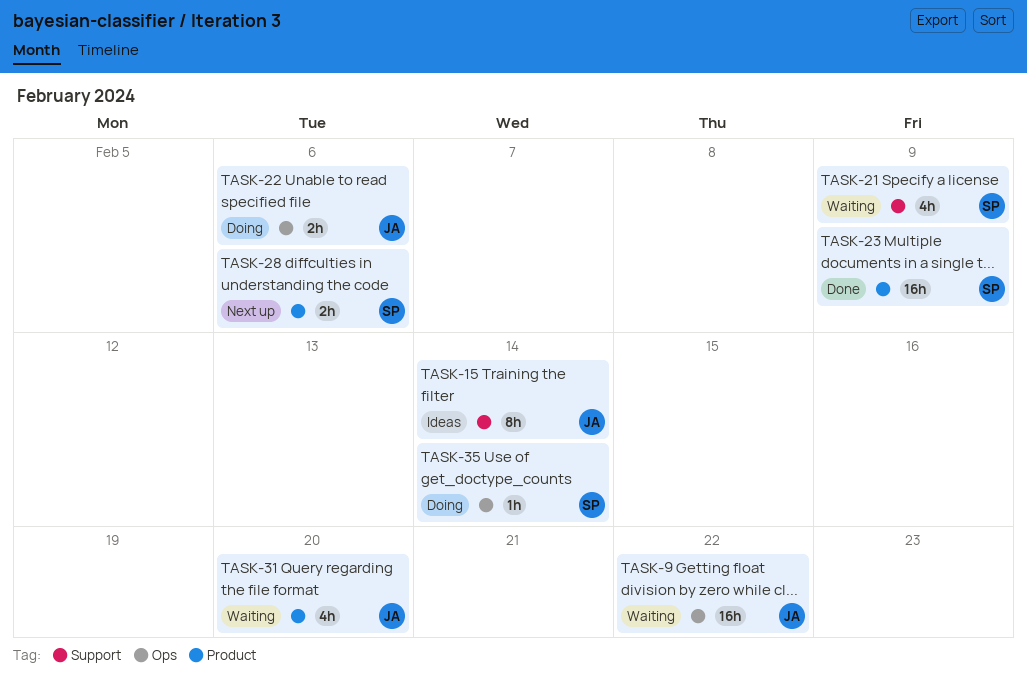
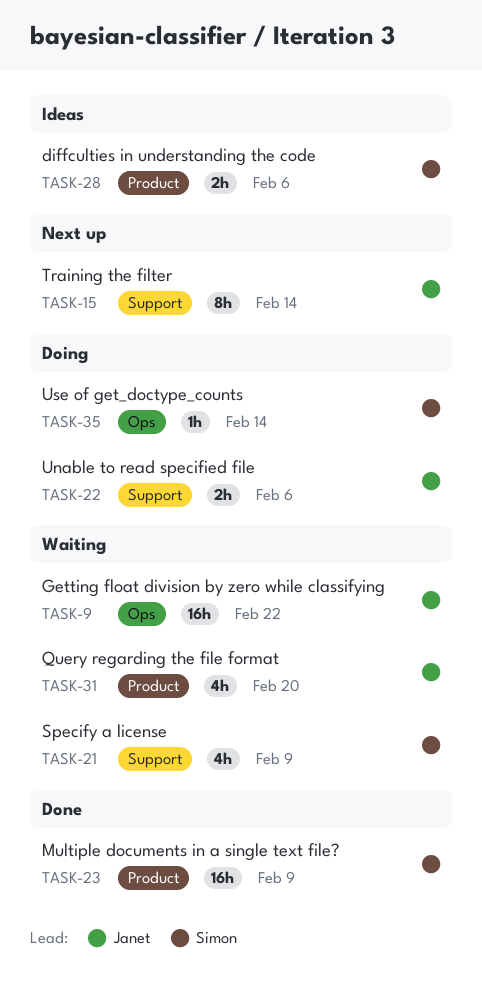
TASK-15, status: Ideas -> Next up
TASK-22, label: Ops -> Support
TASK-28, status: Next up -> Ideas

